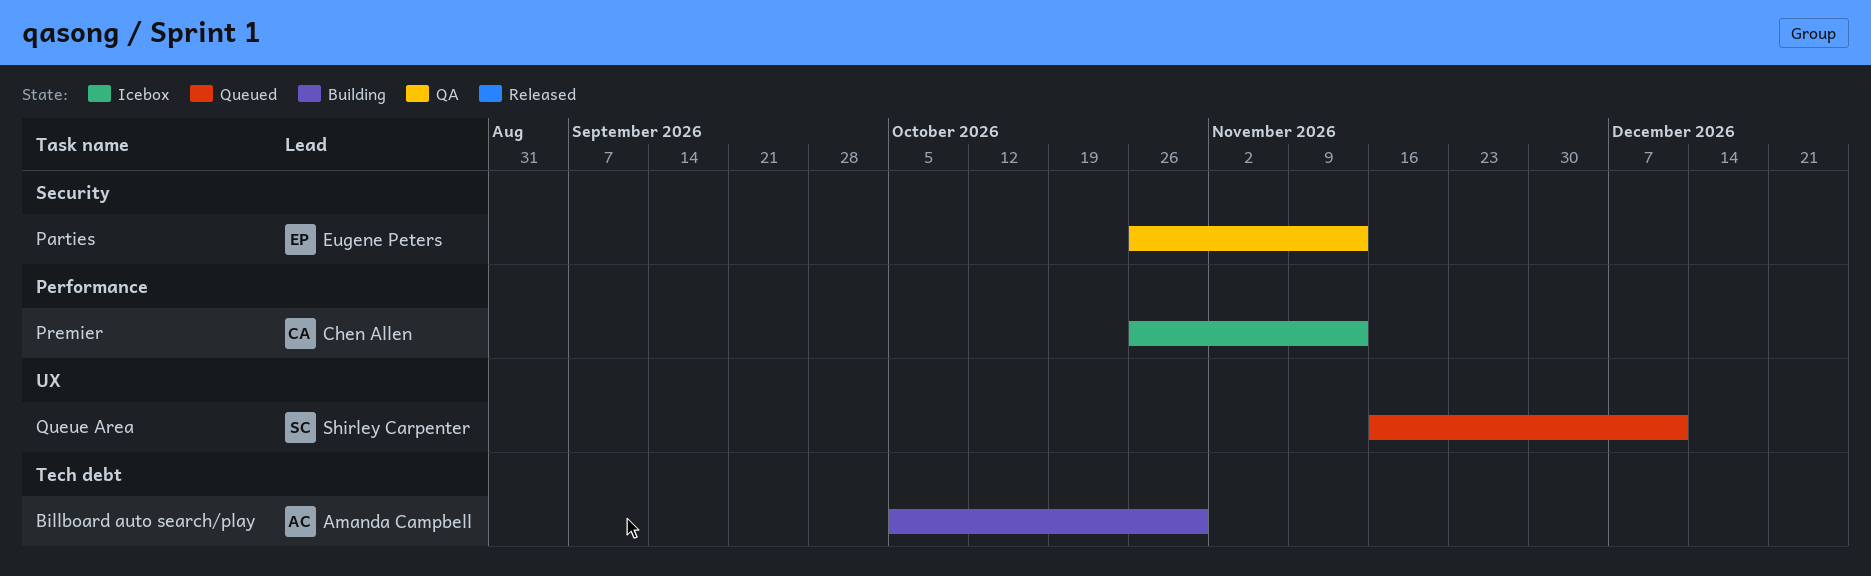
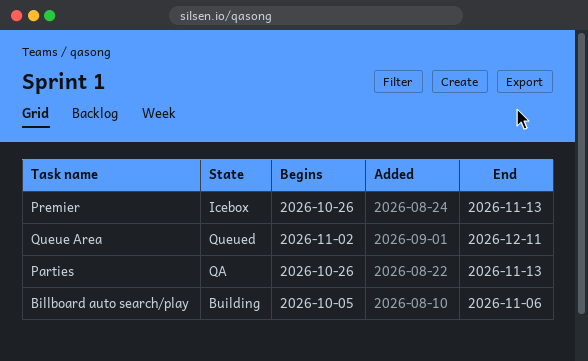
Billboard auto search/play, due: Oct 30 -> Nov 6
Queue Area, start: Nov 16 -> Nov 2

